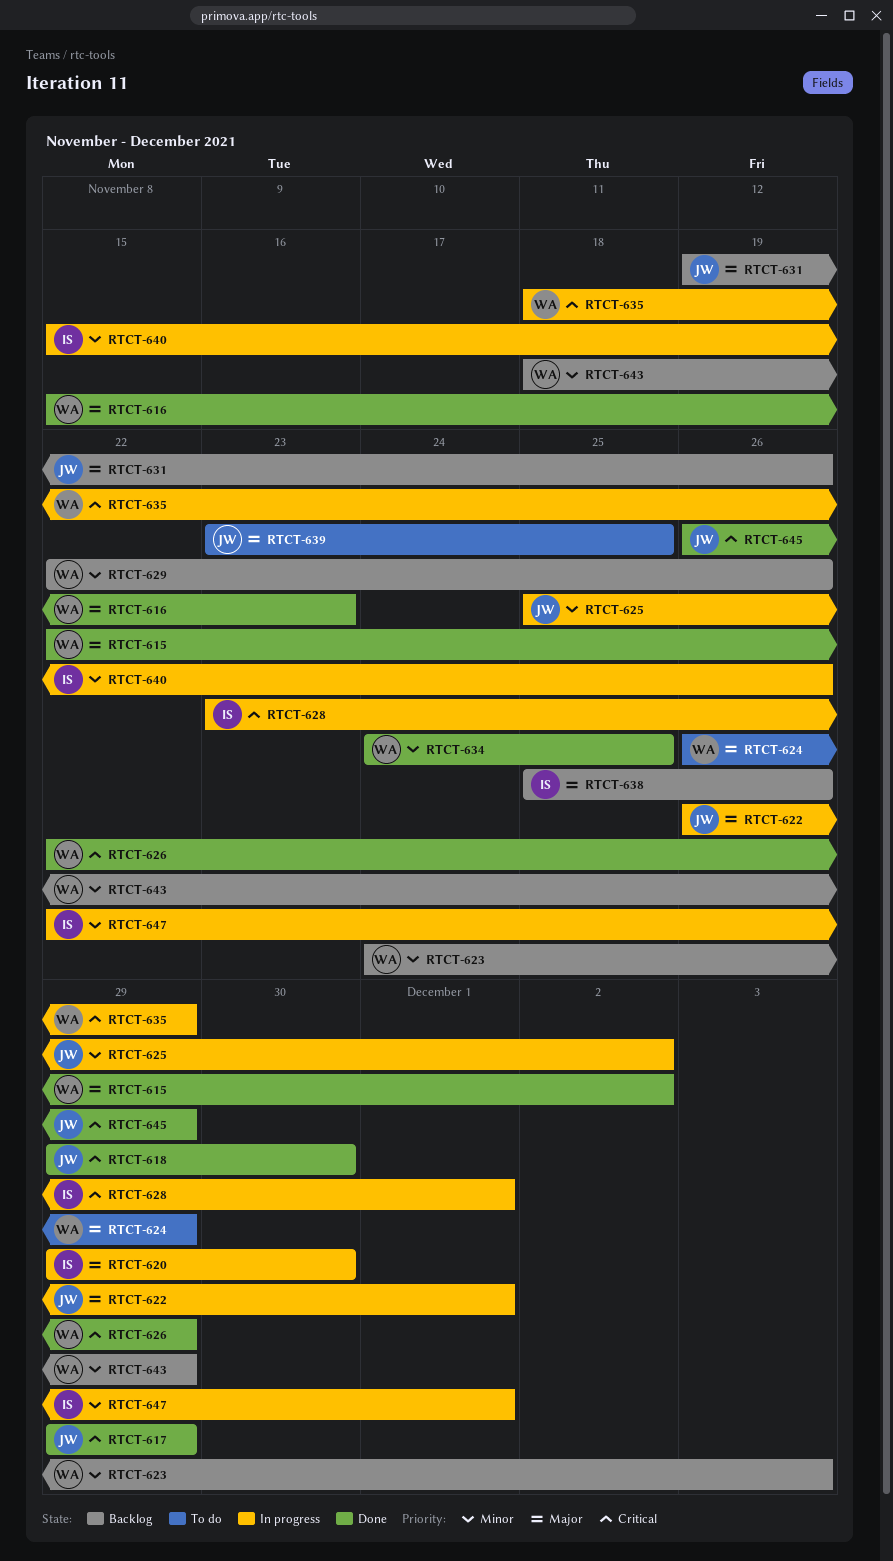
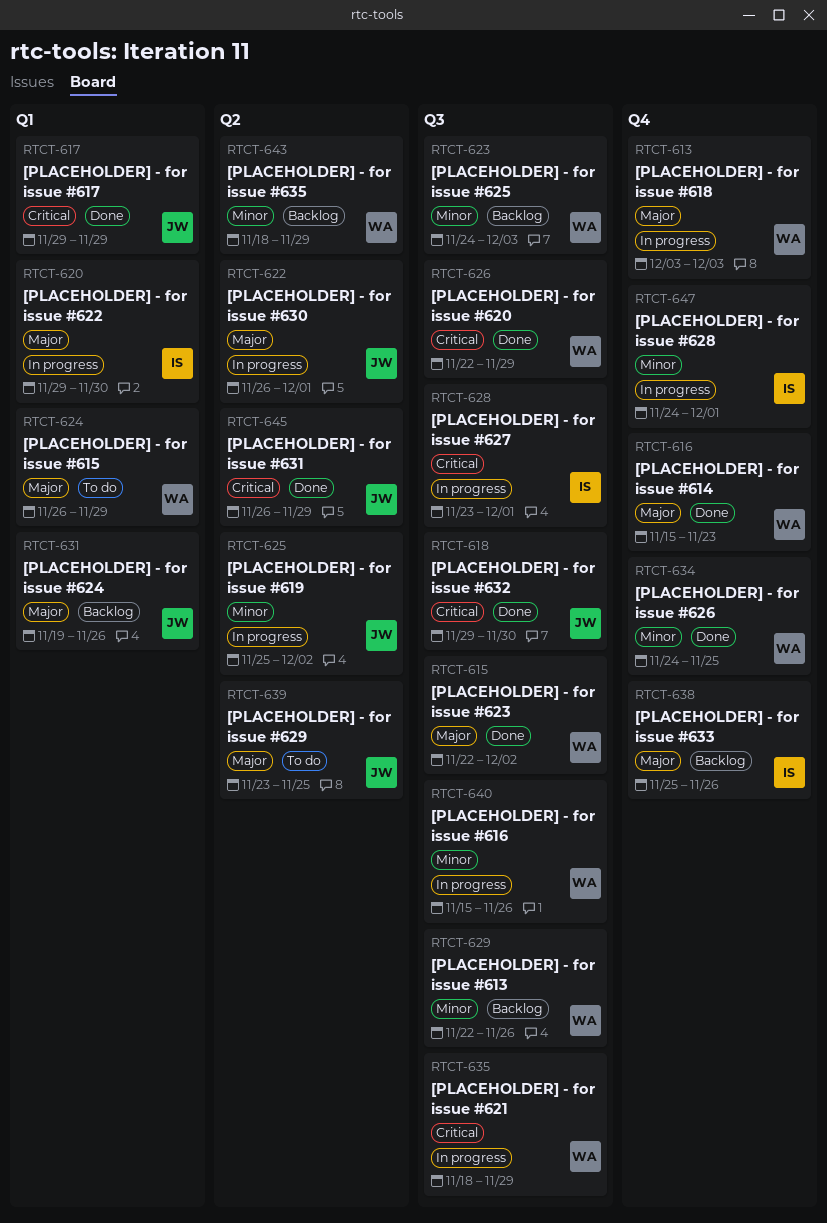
RTCT-613: none -> present
RTCT-640, owner: IS -> WA
RTCT-647, start: Nov 22 -> Nov 24

